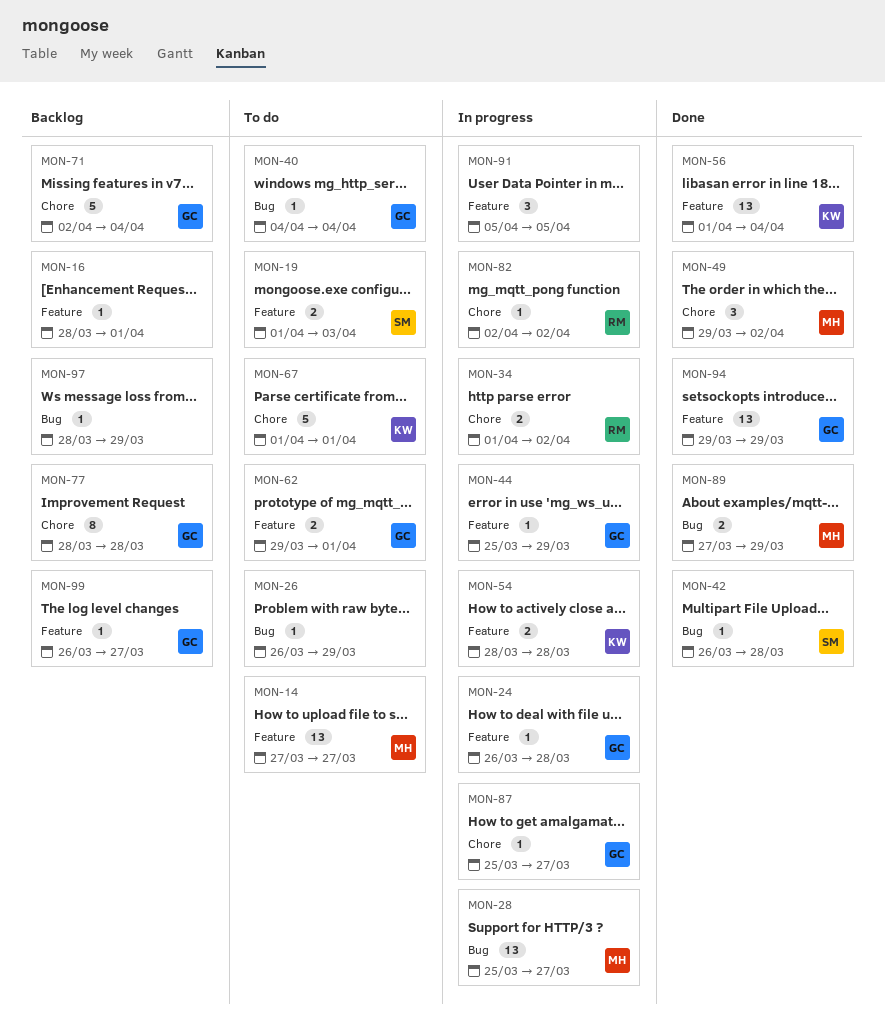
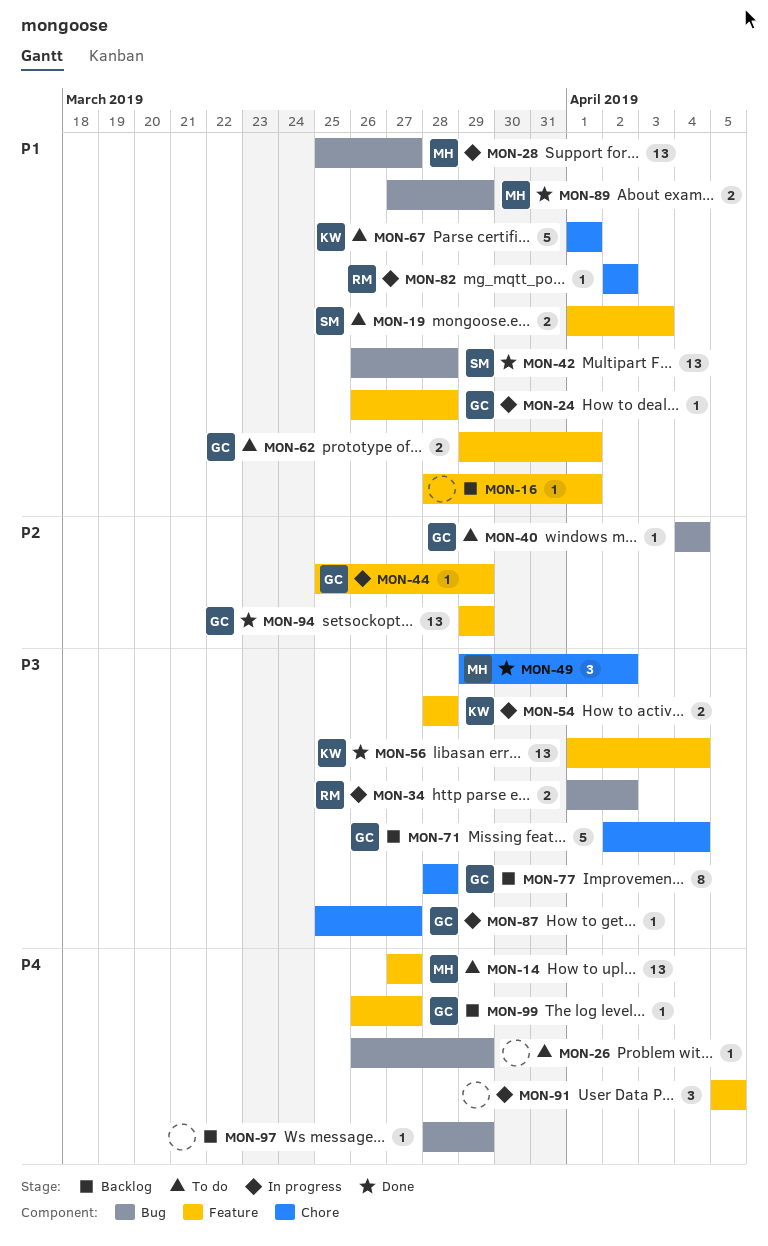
MON-34, label: Chore -> Bug
MON-42, estimate: 1 -> 13

